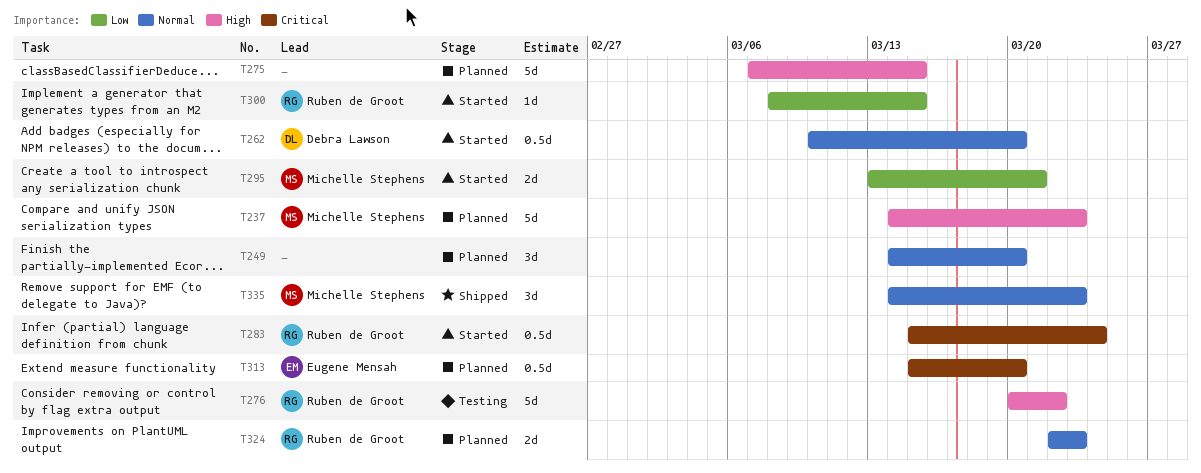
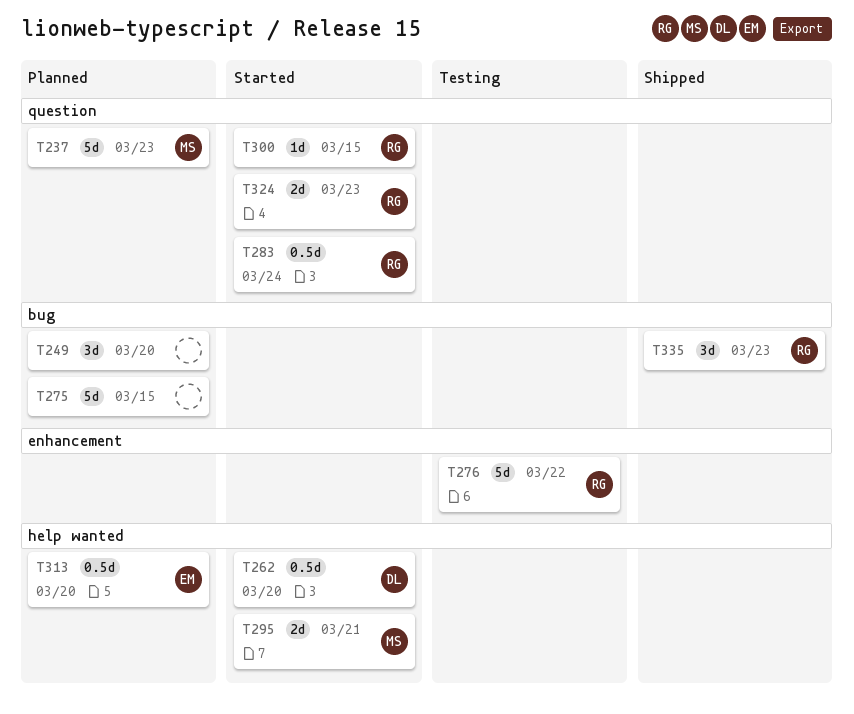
T324, status: Planned -> Started
T335, owner: Michelle Stephens -> Ruben de Groot

